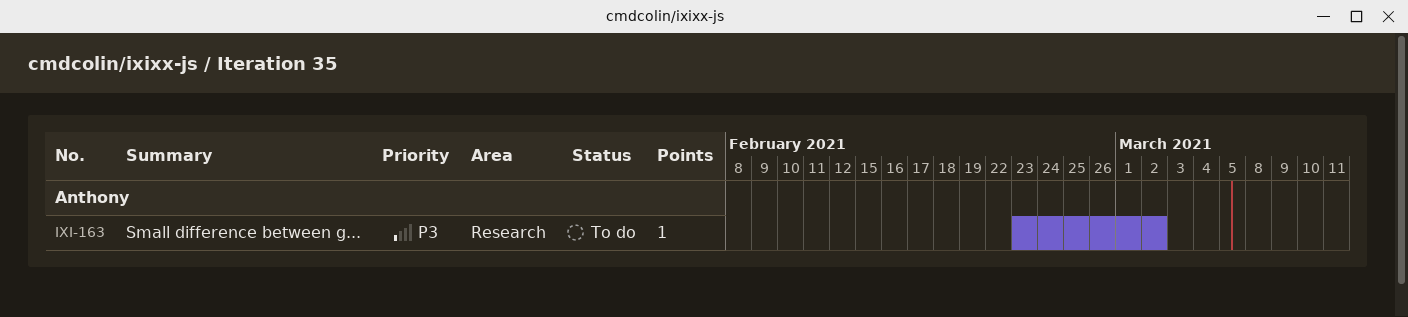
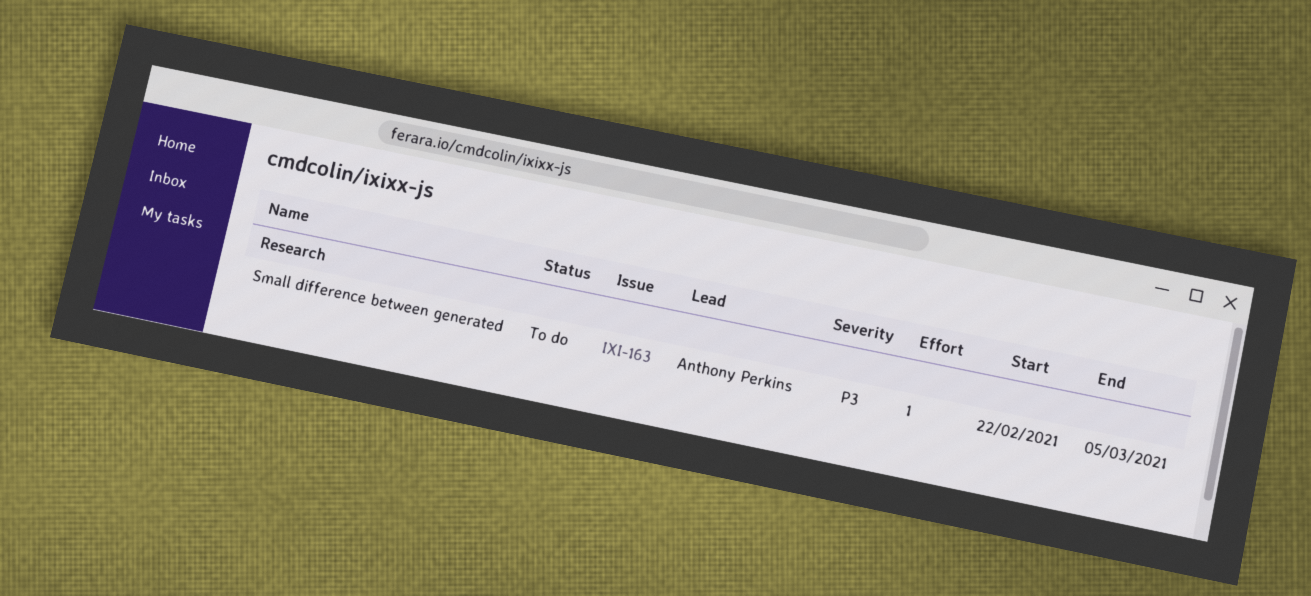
IXI-163, start: Feb 23 -> Feb 22
IXI-163, due: Mar 2 -> Mar 5

